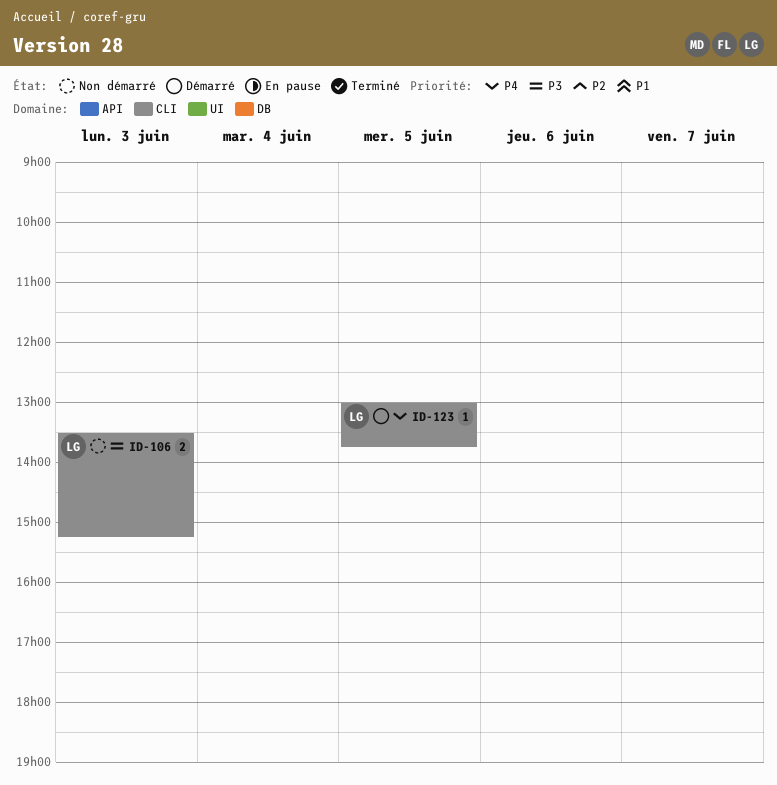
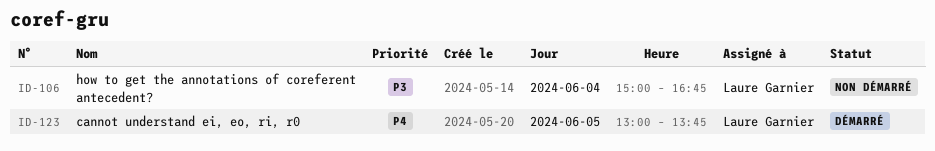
ID-106, day: Jun 3 -> Jun 4
ID-106, begins: 13:30 -> 15:00
ID-106, ends: 15:15 -> 16:45

